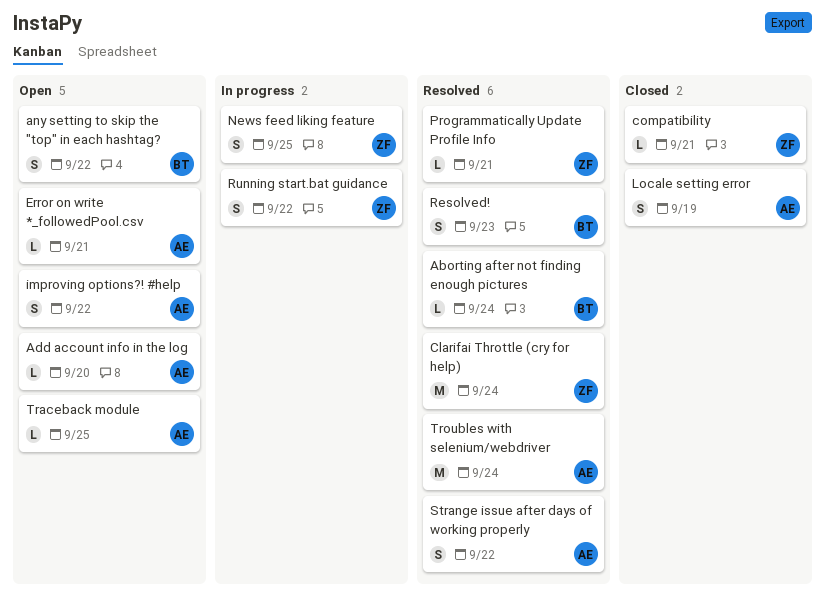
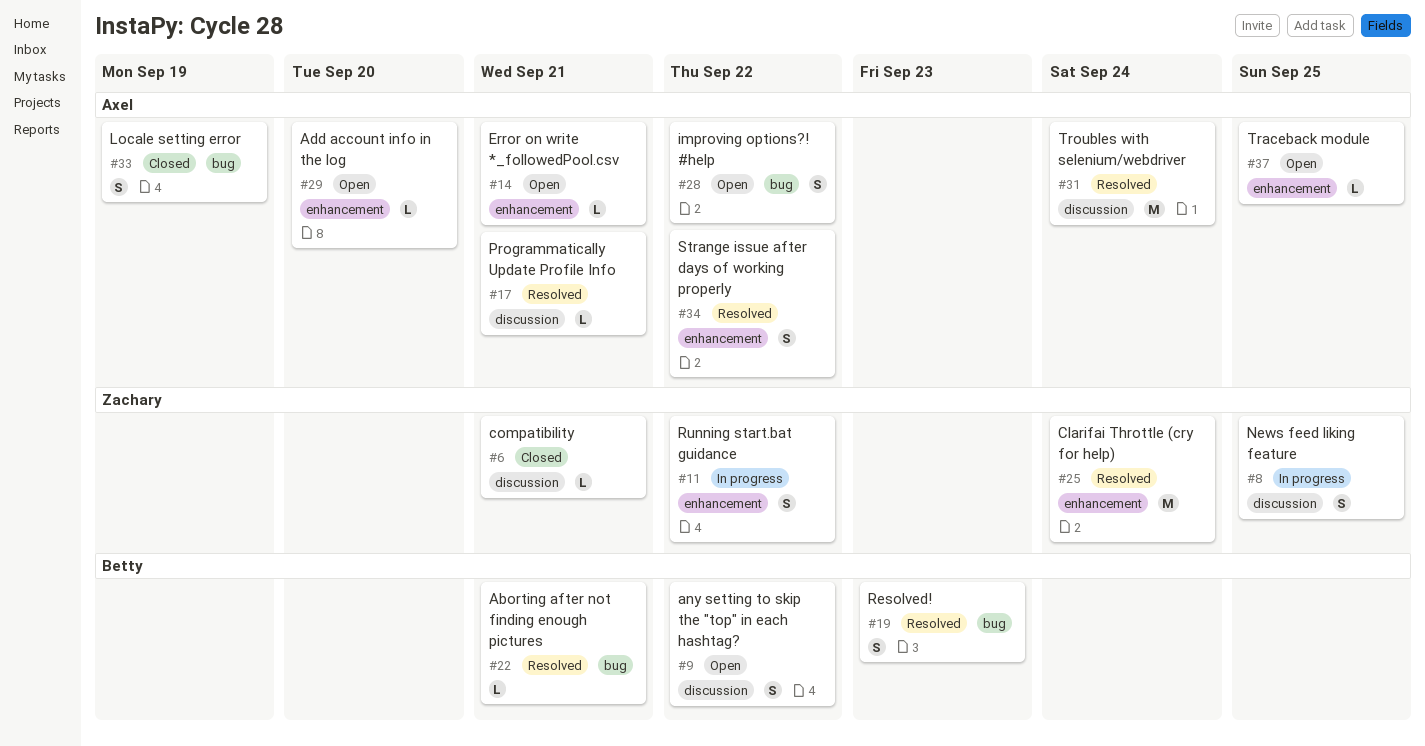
Aborting after not finding enough pictures, due: Sep 24 -> Sep 21
Programmatically Update Profile Info, owner: Zachary -> Axel

